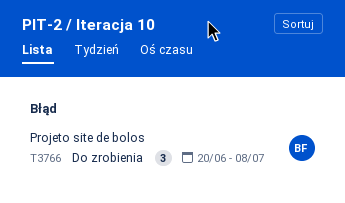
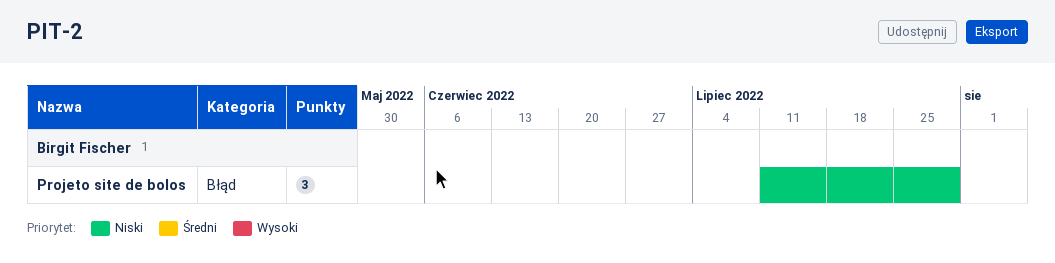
Projeto site de bolos, start: Jun 20 -> Jul 11
Projeto site de bolos, due: Jul 8 -> Jul 29

